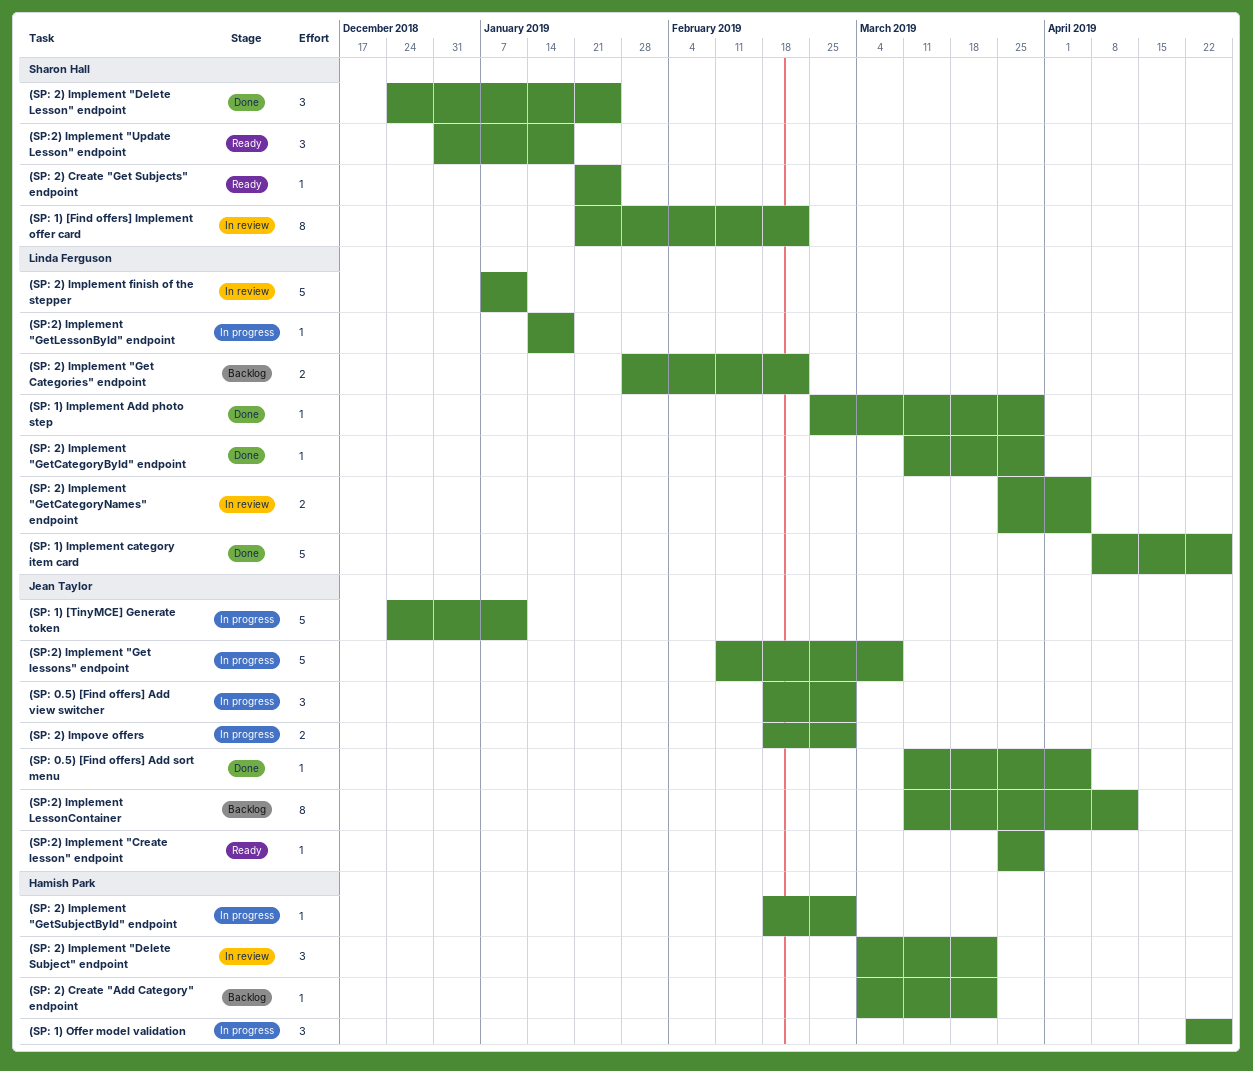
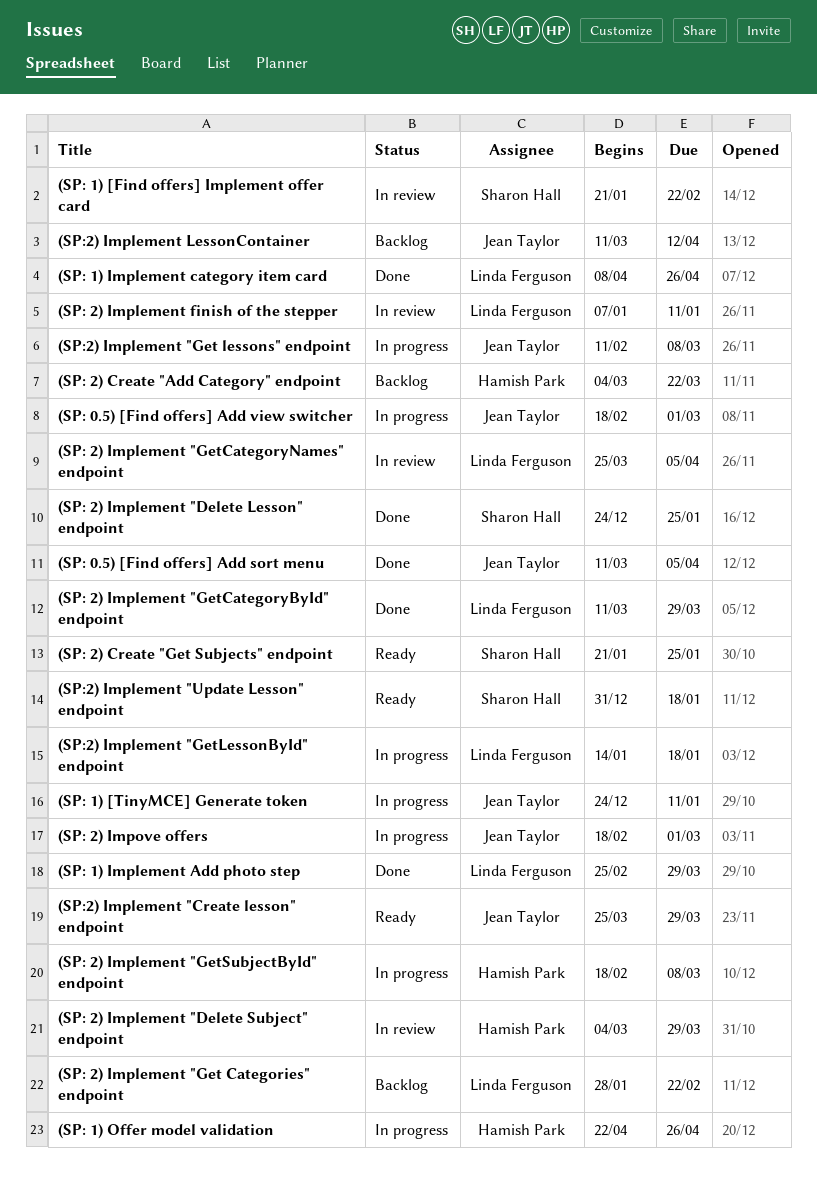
(SP: 2) Implement "Delete Subject" endpoint, due: Mar 22 -> Mar 29
(SP: 2) Implement "GetSubjectById" endpoint, due: Mar 1 -> Mar 8

